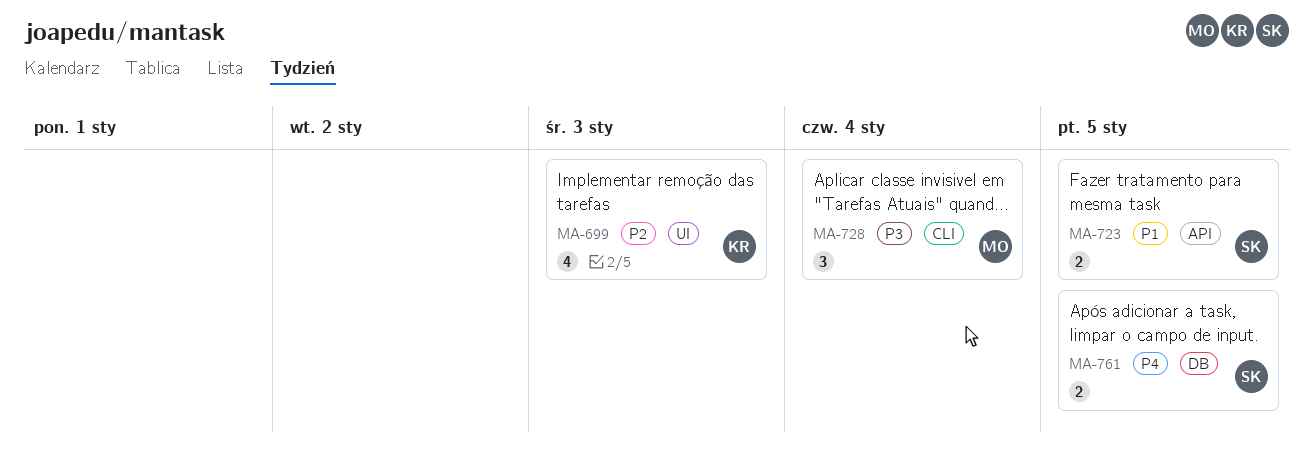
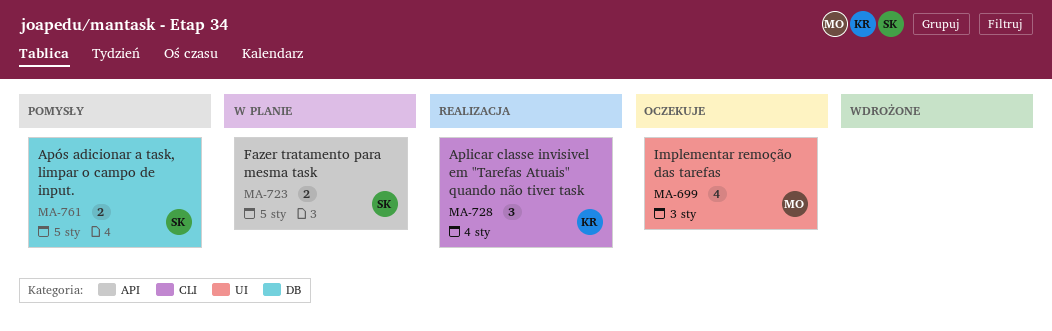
MA-699, owner: KR -> MO
MA-728, owner: MO -> KR

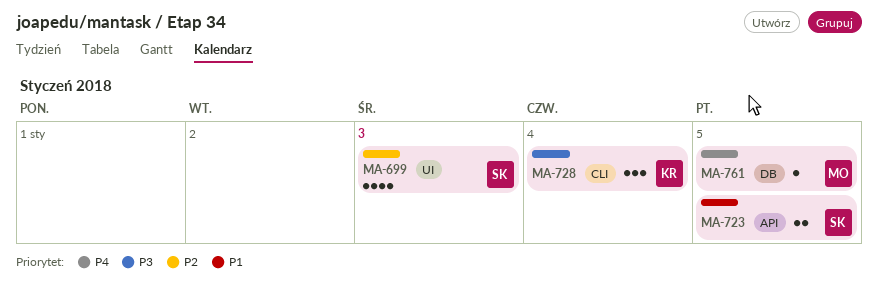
MA-699, owner: MO -> SK
MA-761, owner: SK -> MO
MA-761, estimate: 2 -> 1

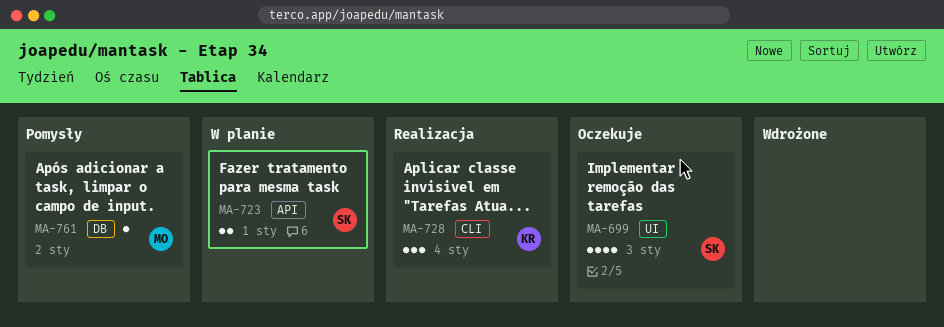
MA-723, due: Jan 5 -> Jan 1
MA-761, due: Jan 5 -> Jan 2

